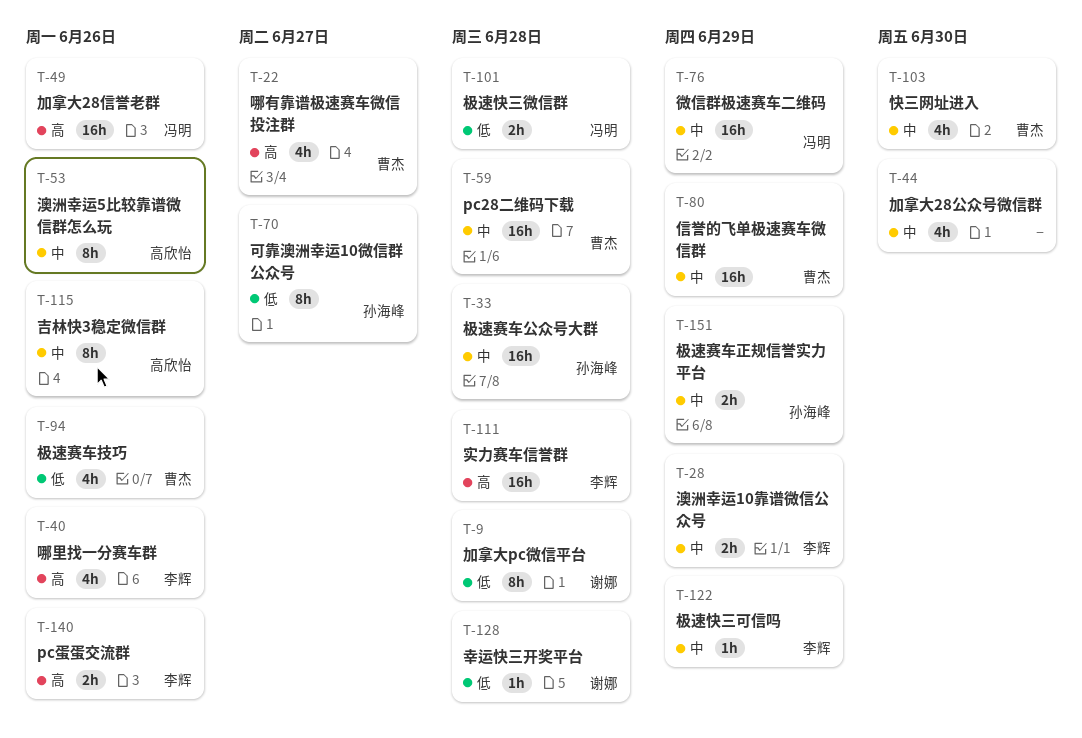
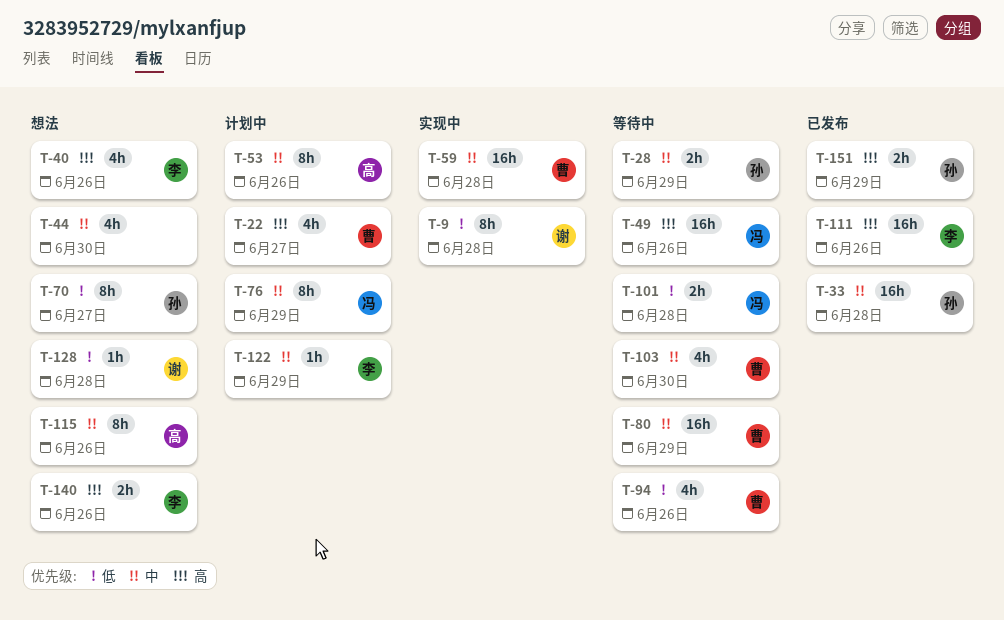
T-28, owner: 李辉 -> 孙海峰
T-76, estimate: 16h -> 8h
T-111, due: Jun 28 -> Jun 26
T-151, priority: 中 -> 高

